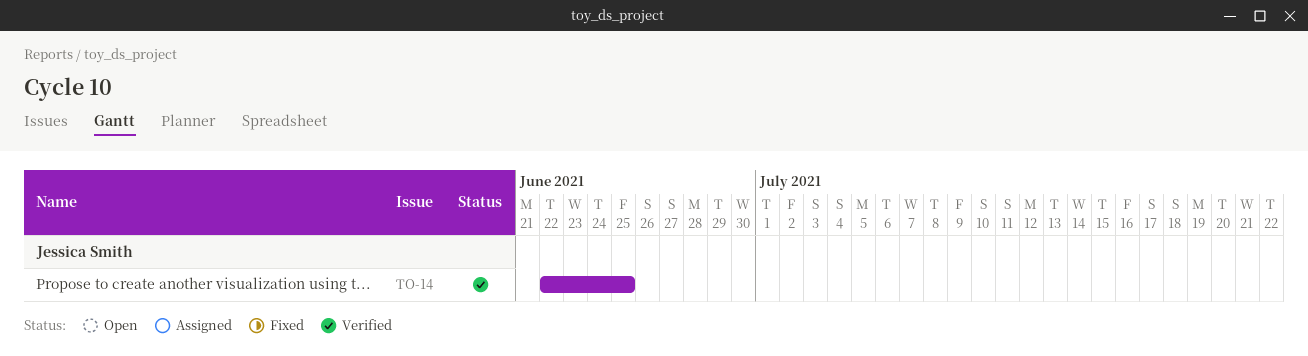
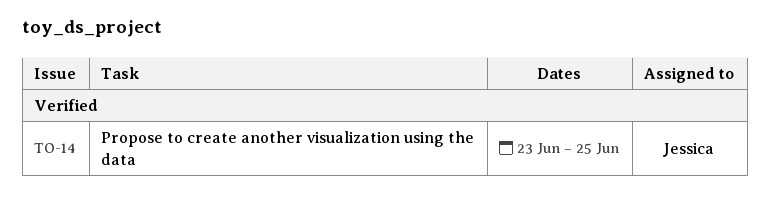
TO-14, start: Jun 22 -> Jun 23

